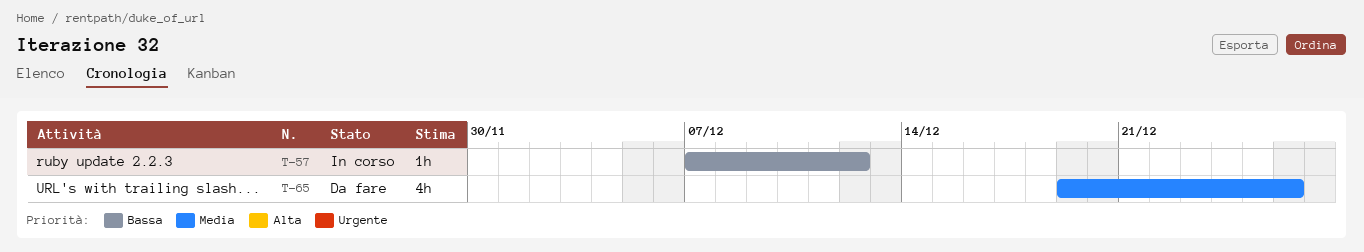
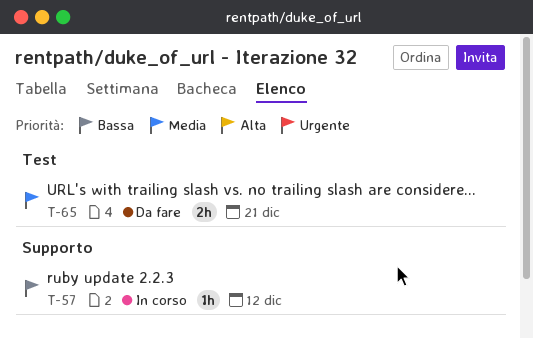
T-65, estimate: 4h -> 2h
T-65, due: Dec 26 -> Dec 21

